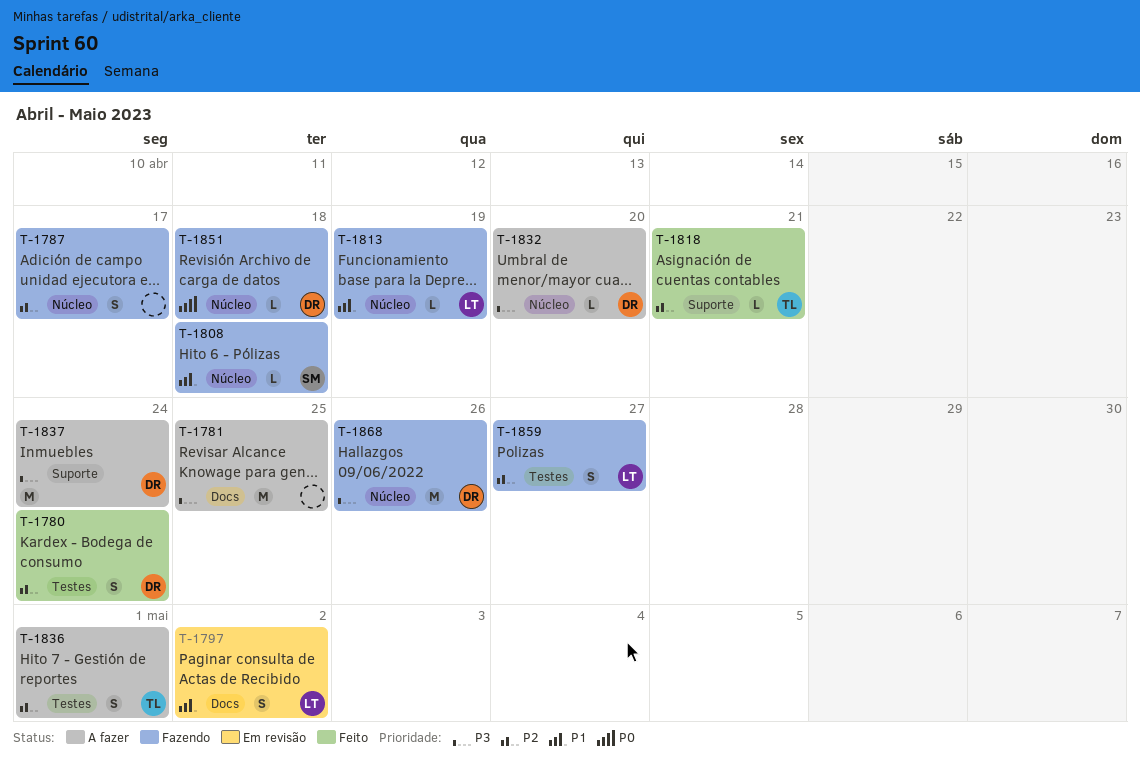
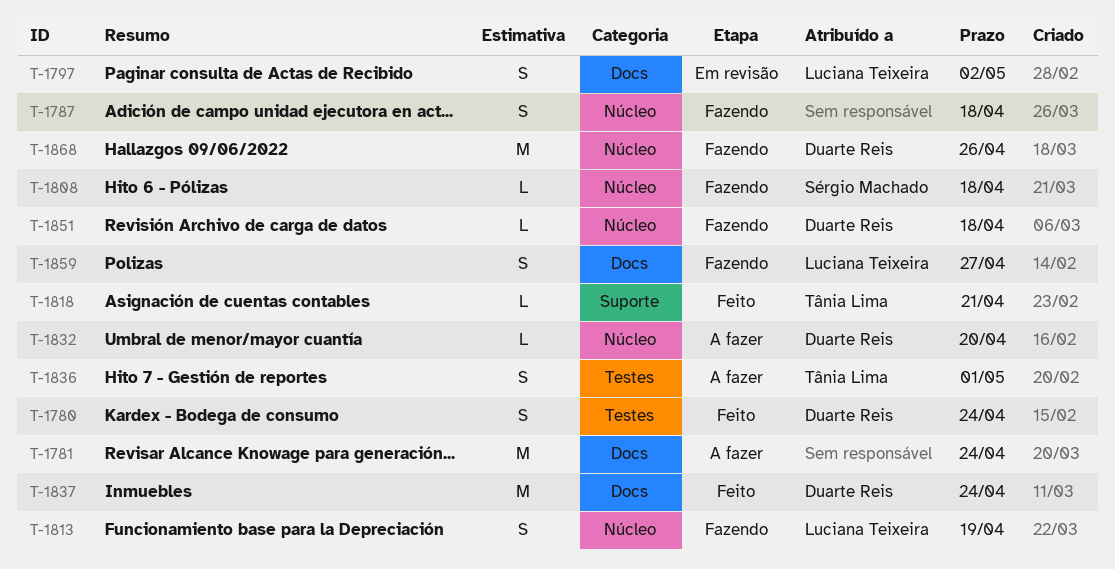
T-1781, due: Apr 25 -> Apr 24
T-1787, due: Apr 17 -> Apr 18
T-1813, estimate: L -> S
T-1837, status: A fazer -> Feito
T-1837, label: Suporte -> Docs
T-1859, label: Testes -> Docs

